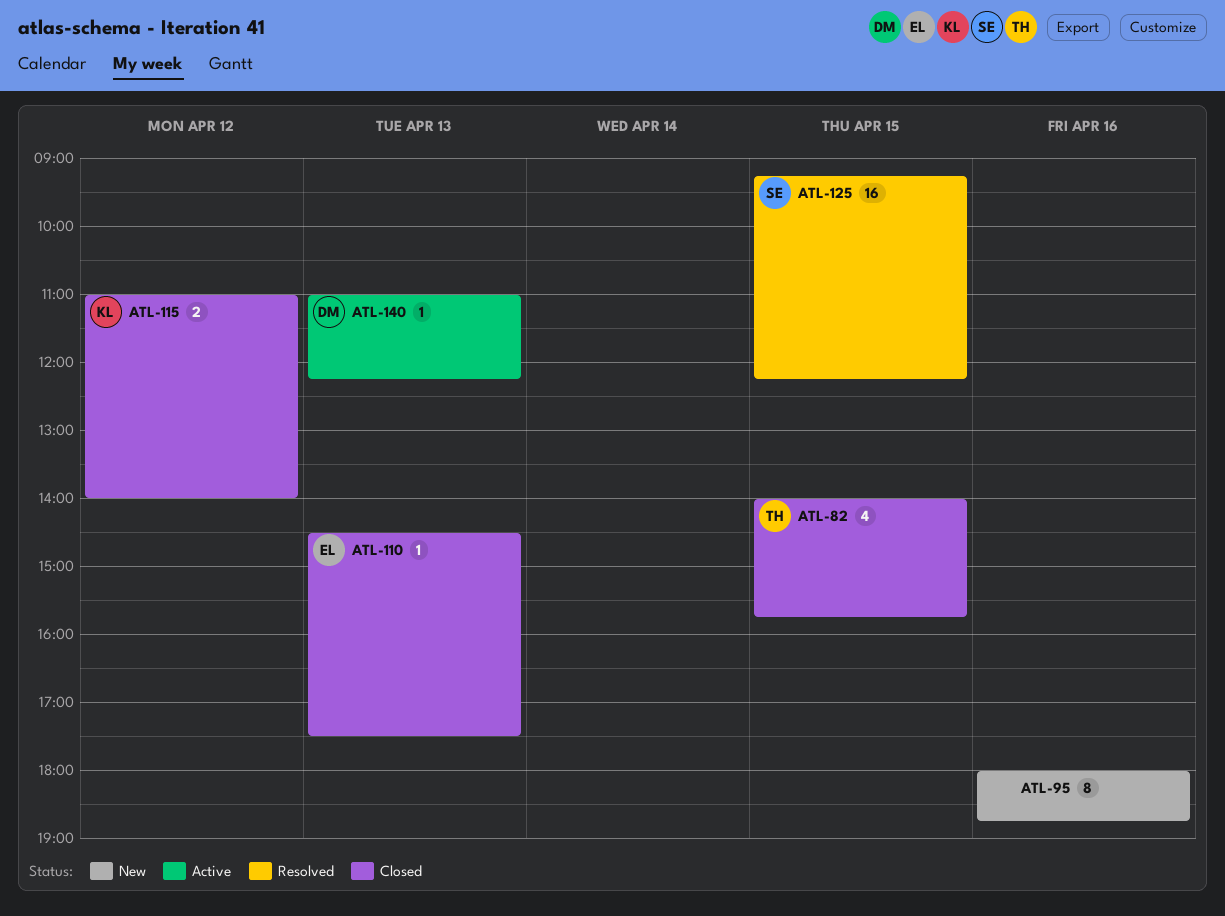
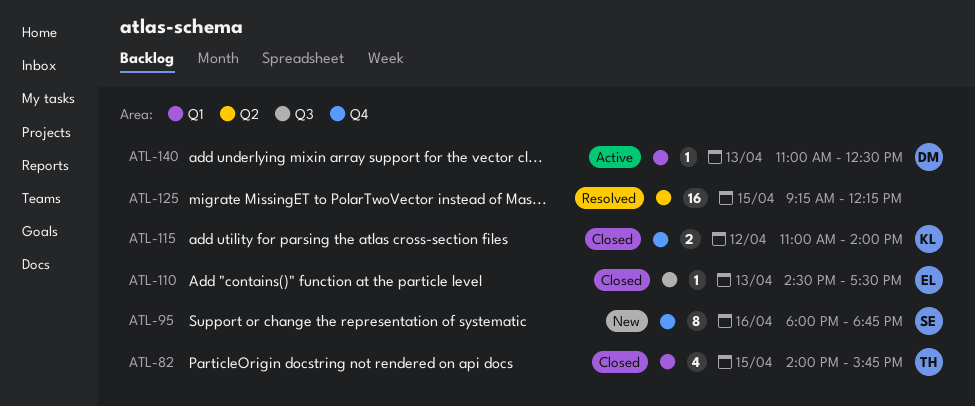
ATL-95, owner: none -> SE
ATL-125, owner: SE -> none
ATL-140, ends: 12:15 -> 12:30

